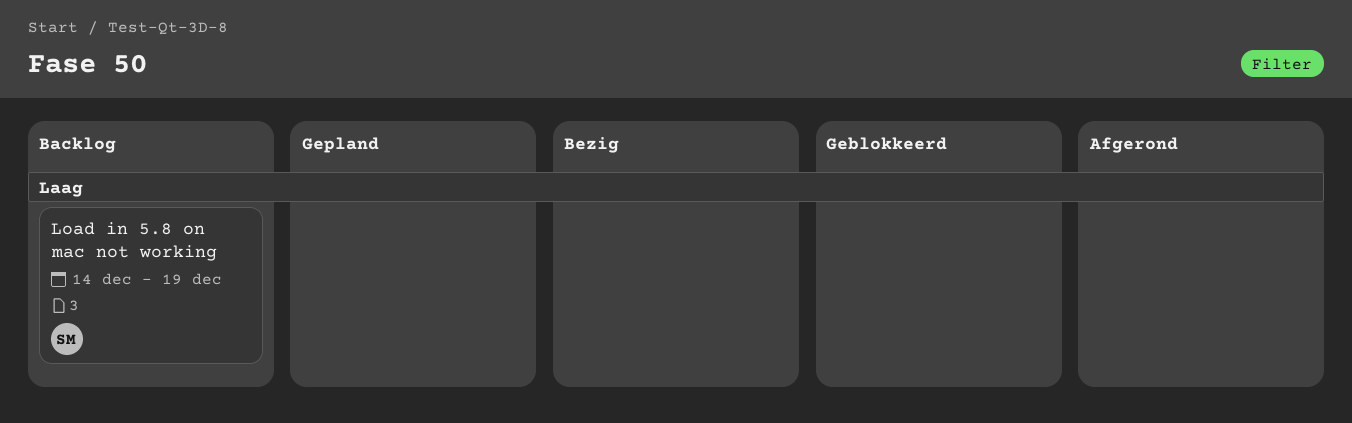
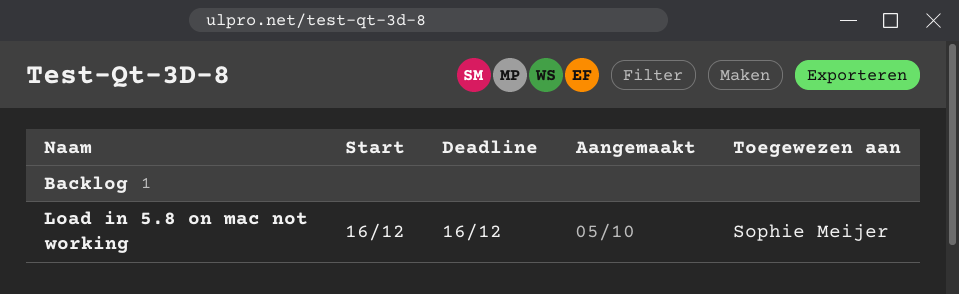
Load in 5.8 on mac not working, start: Dec 14 -> Dec 16
Load in 5.8 on mac not working, due: Dec 19 -> Dec 16

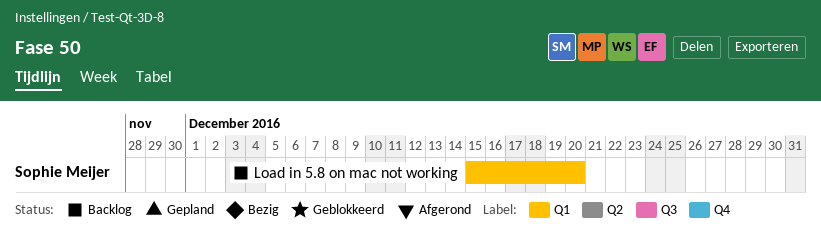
Load in 5.8 on mac not working, start: Dec 16 -> Dec 15
Load in 5.8 on mac not working, due: Dec 16 -> Dec 20

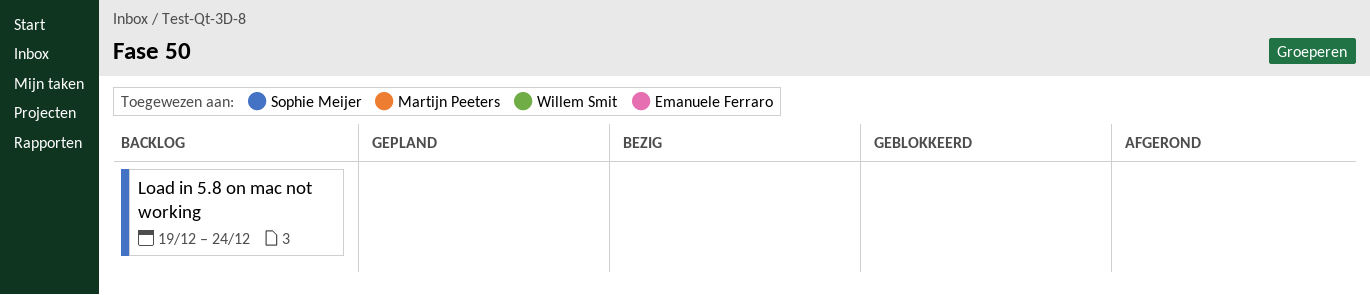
Load in 5.8 on mac not working, start: Dec 15 -> Dec 19
Load in 5.8 on mac not working, due: Dec 20 -> Dec 24

